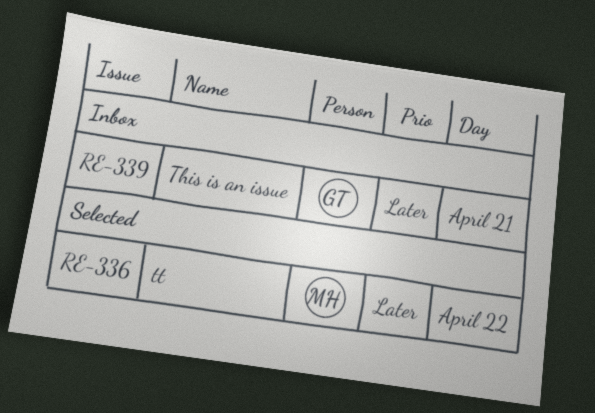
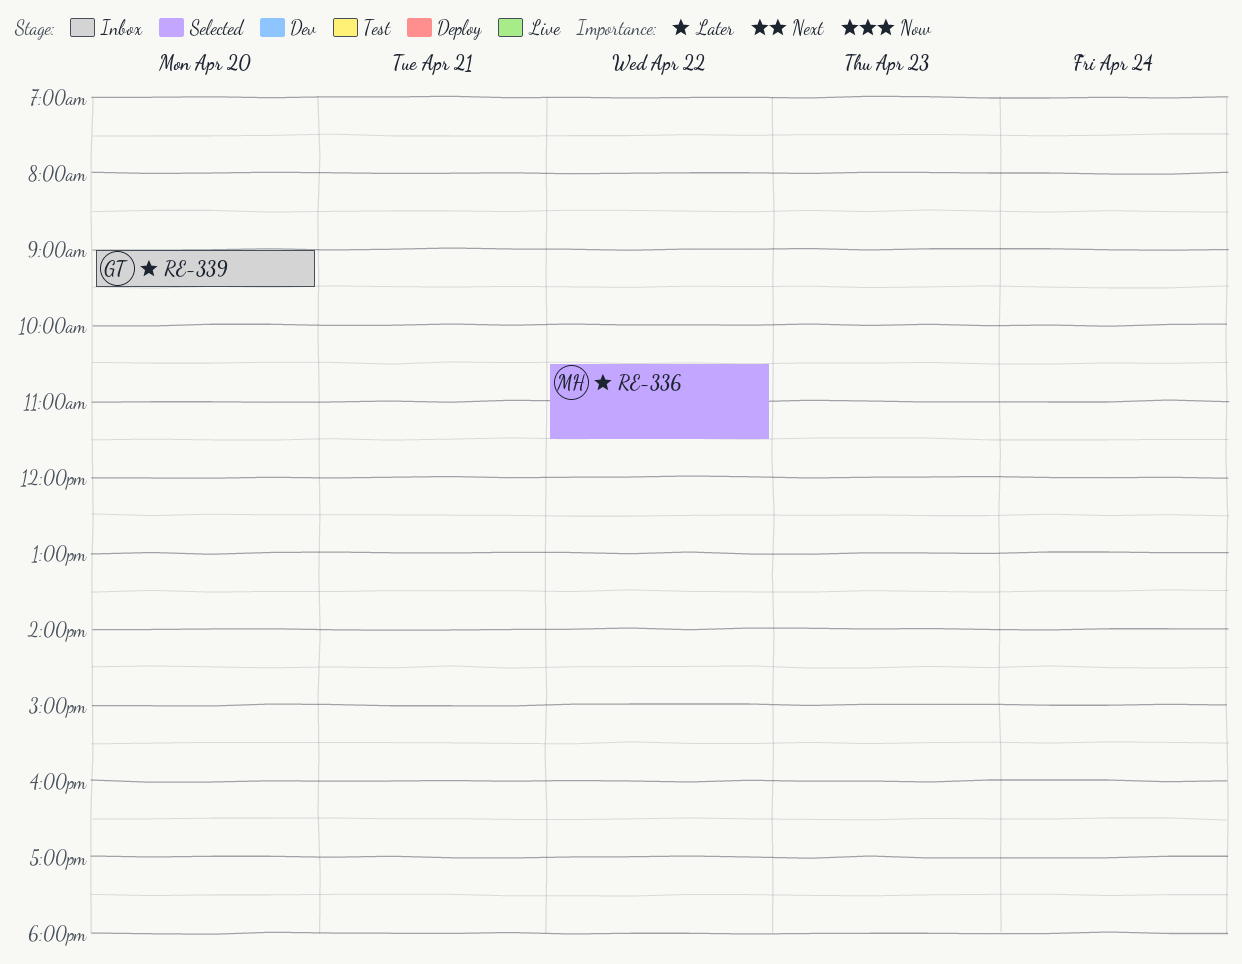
RE-339, day: Apr 21 -> Apr 20

